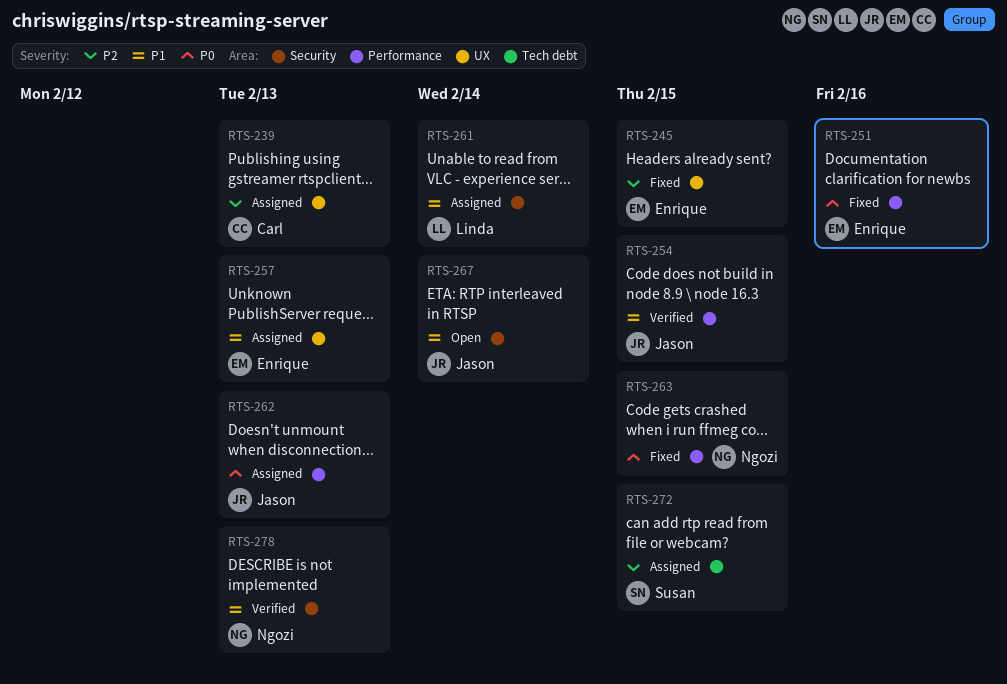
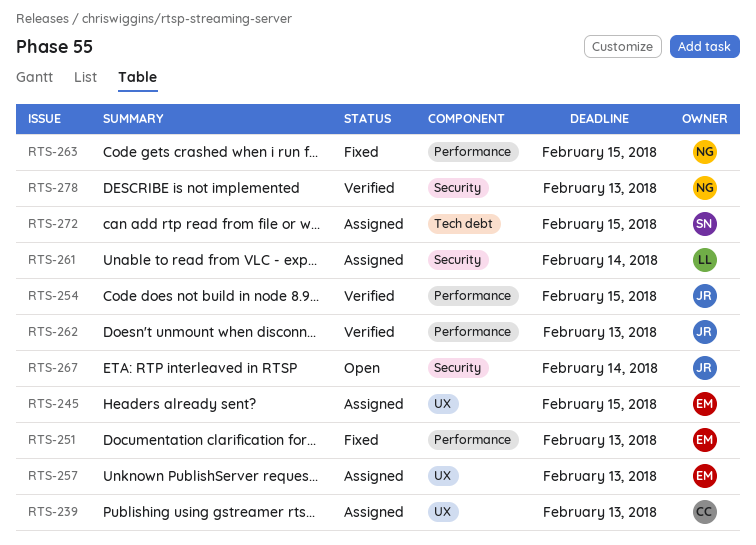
RTS-245, status: Fixed -> Assigned
RTS-251, due: Feb 16 -> Feb 13
RTS-262, status: Assigned -> Verified

